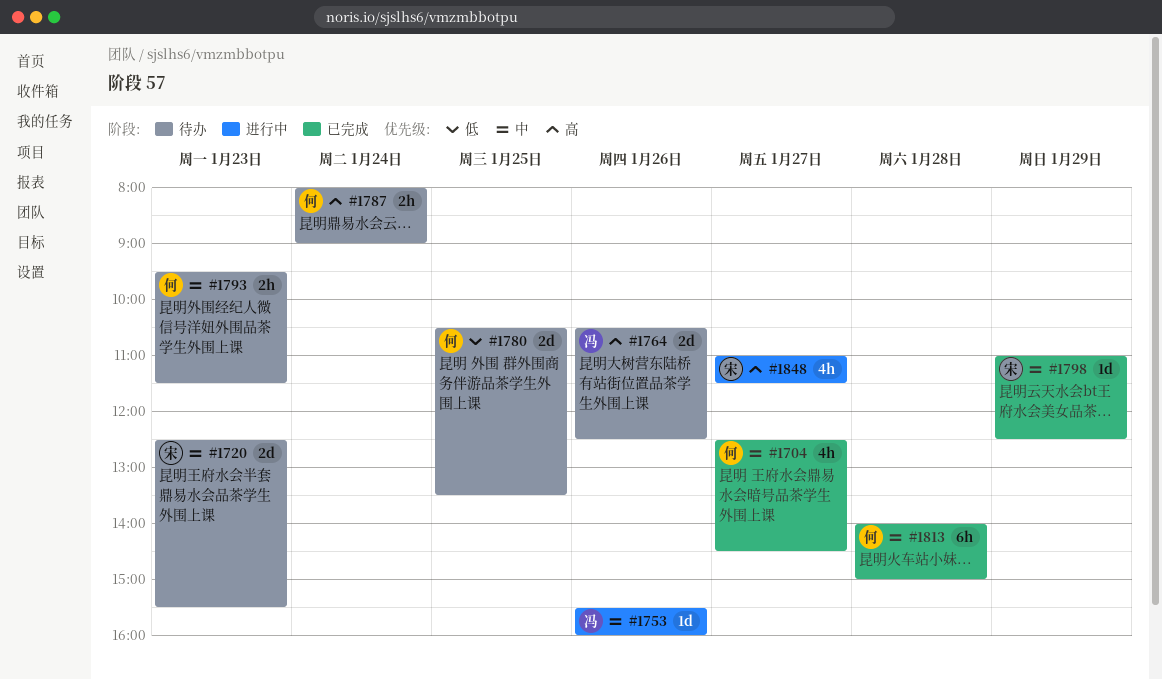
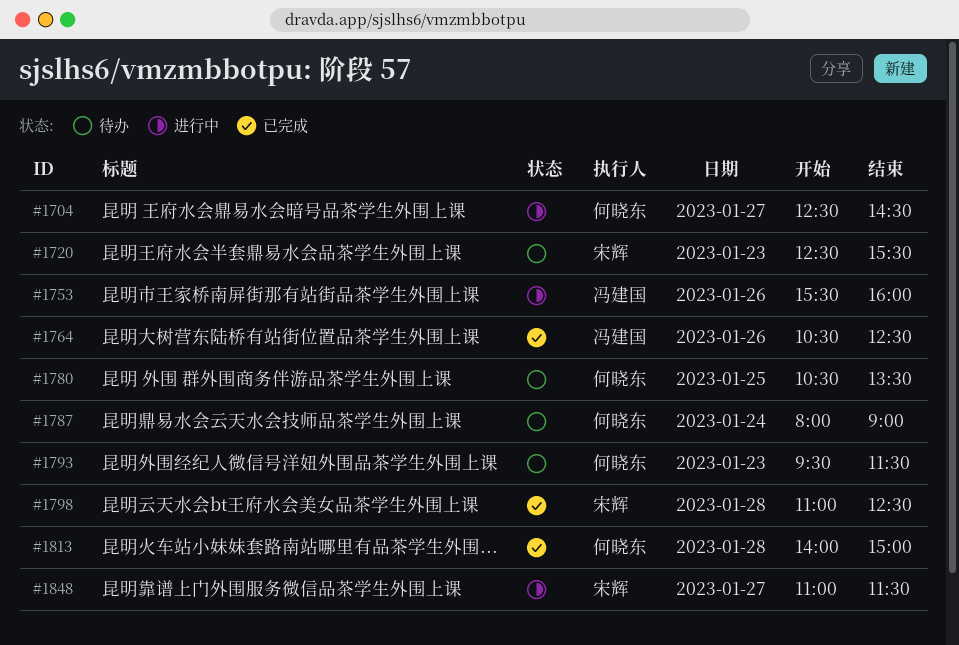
#1704, status: 已完成 -> 进行中
#1764, status: 待办 -> 已完成
#1798, day: Jan 29 -> Jan 28

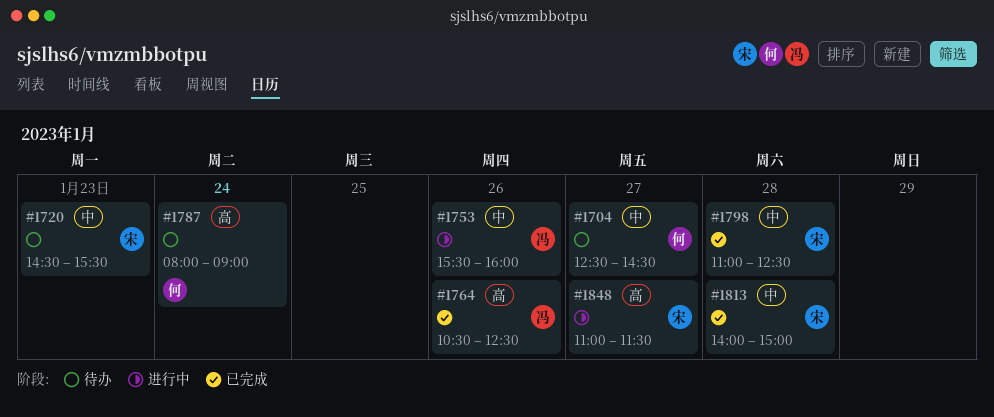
#1704, status: 进行中 -> 待办
#1720, begins: 12:30 -> 14:30
#1780: present -> none
#1793: present -> none
#1813, owner: 何晓东 -> 宋辉

